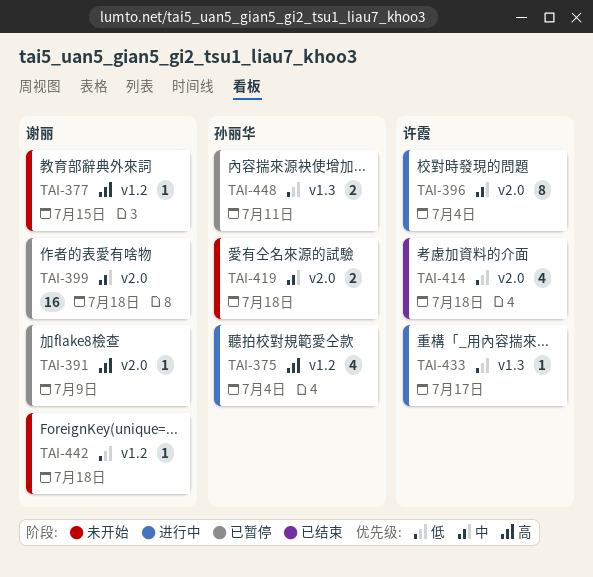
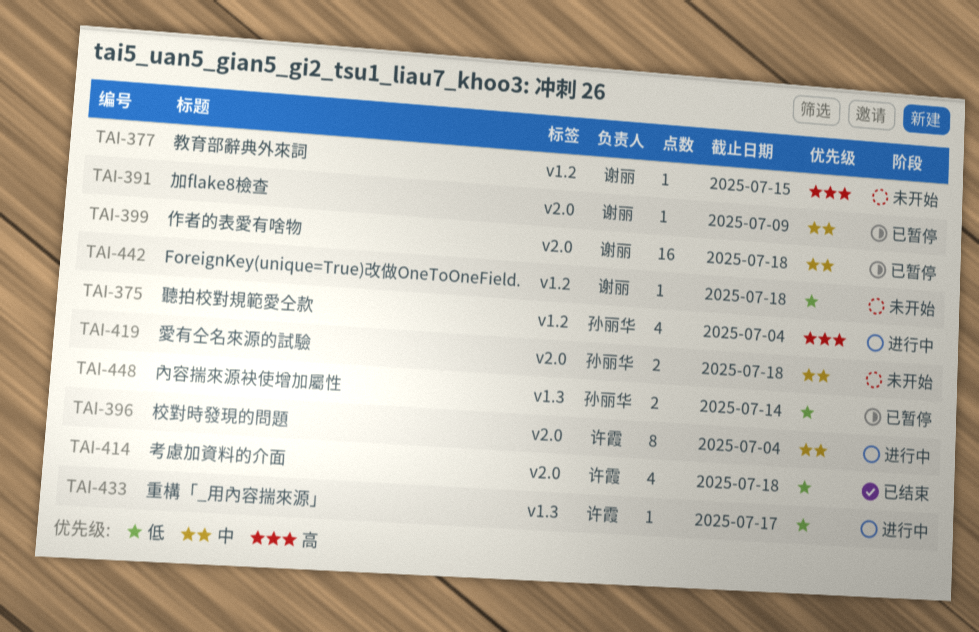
TAI-391, priority: 高 -> 中
TAI-448, due: Jul 11 -> Jul 14

